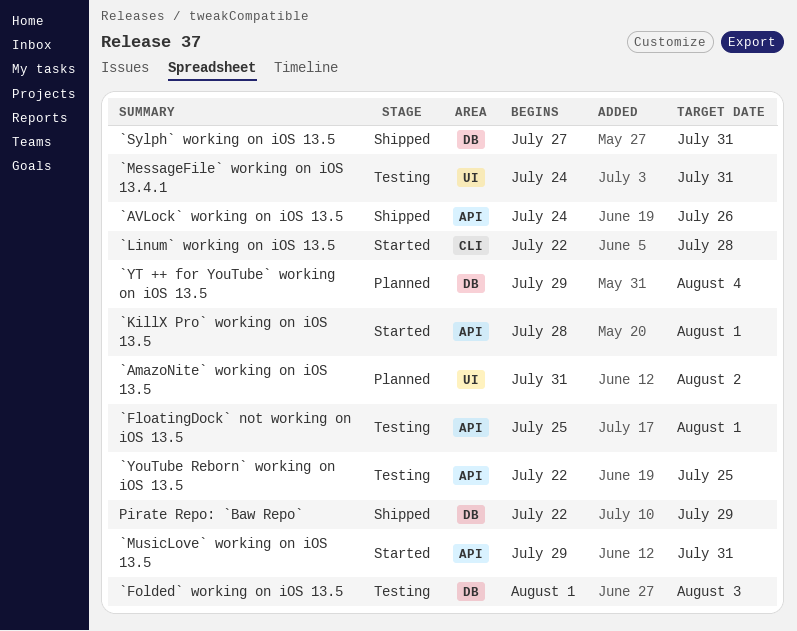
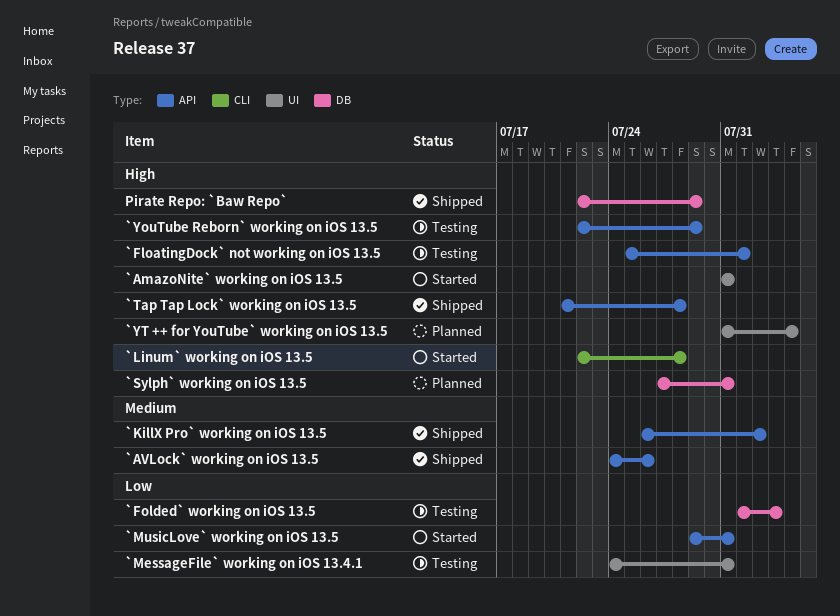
`AmazoNite` working on iOS 13.5, status: Planned -> Started
`AmazoNite` working on iOS 13.5, due: Aug 2 -> Jul 31
`KillX Pro` working on iOS 13.5, status: Started -> Shipped
`KillX Pro` working on iOS 13.5, start: Jul 28 -> Jul 26
`KillX Pro` working on iOS 13.5, due: Aug 1 -> Aug 2
`Sylph` working on iOS 13.5, status: Shipped -> Planned
`Tap Tap Lock` working on iOS 13.5: none -> present
`YouTube Reborn` working on iOS 13.5, due: Jul 25 -> Jul 29
`YT ++ for YouTube` working on iOS 13.5, label: DB -> UI
`YT ++ for YouTube` working on iOS 13.5, start: Jul 29 -> Jul 31

